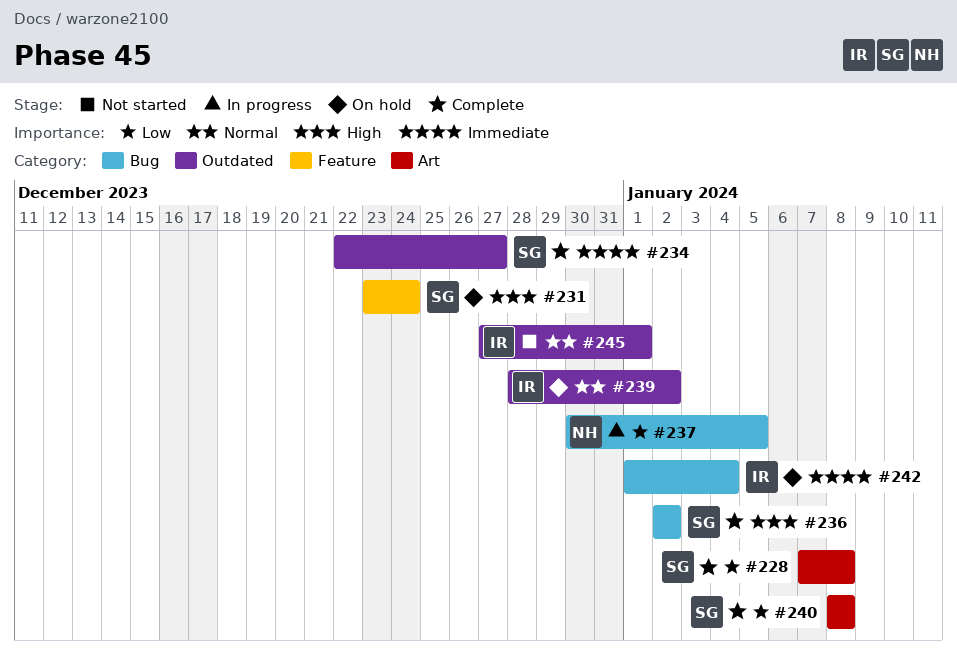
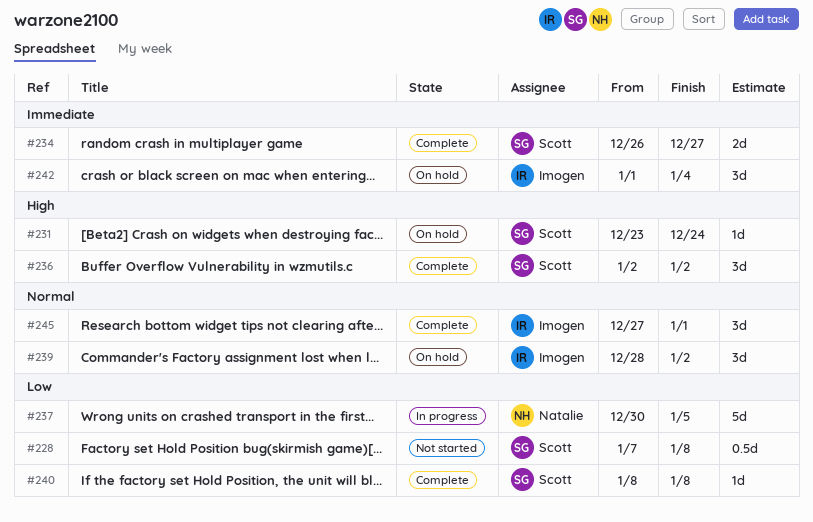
#228, status: Complete -> Not started
#234, start: Dec 22 -> Dec 26
#245, status: Not started -> Complete

